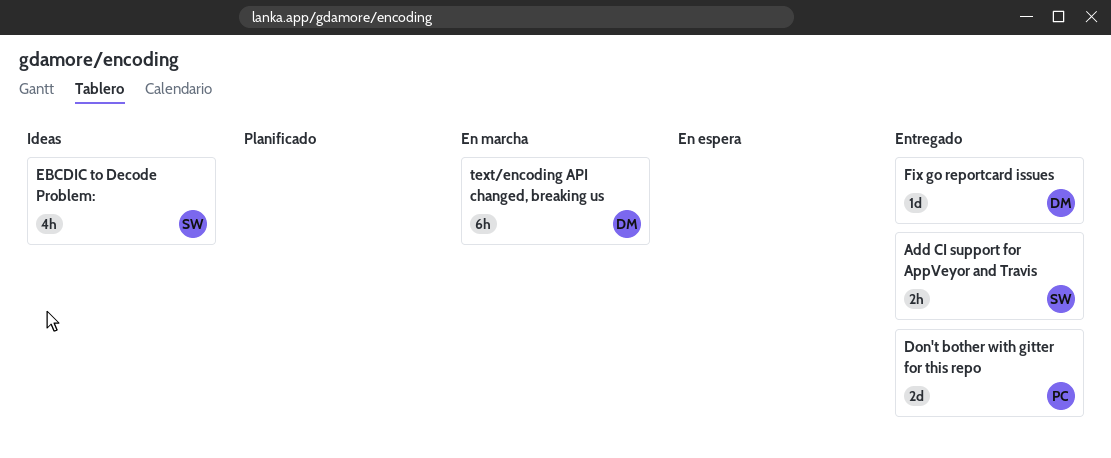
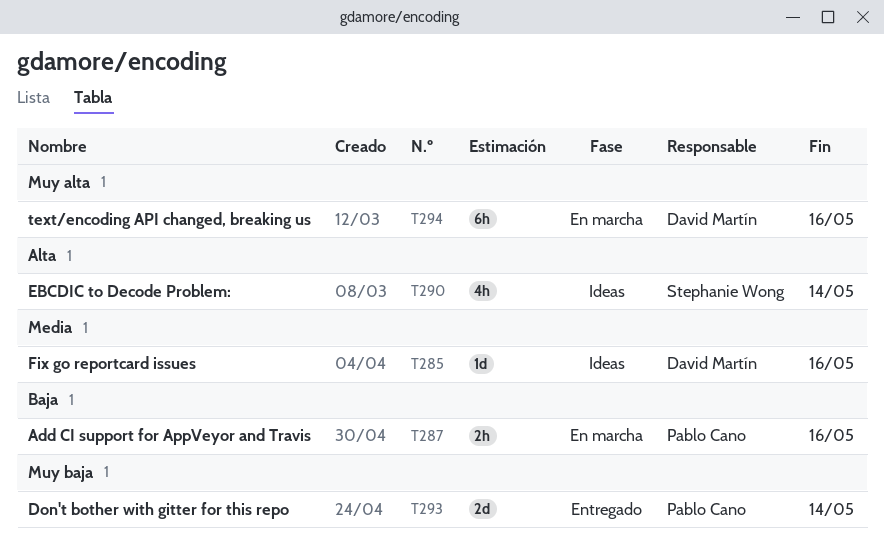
Add CI support for AppVeyor and Travis, status: Entregado -> En marcha
Add CI support for AppVeyor and Travis, owner: Stephanie Wong -> Pablo Cano
Fix go reportcard issues, status: Entregado -> Ideas

